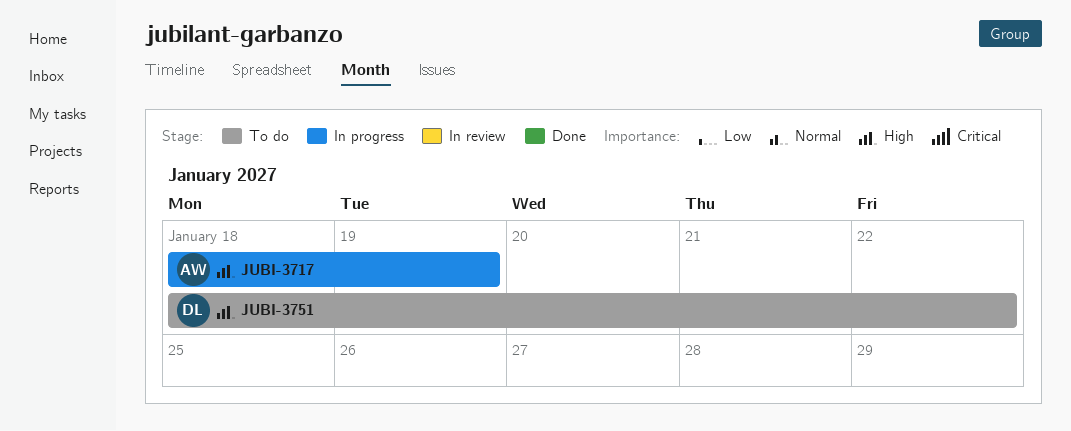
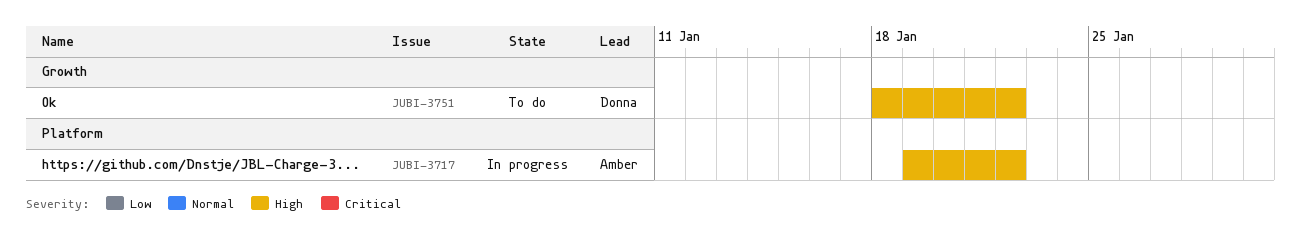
JUBI-3717, start: Jan 18 -> Jan 19
JUBI-3717, due: Jan 19 -> Jan 22

